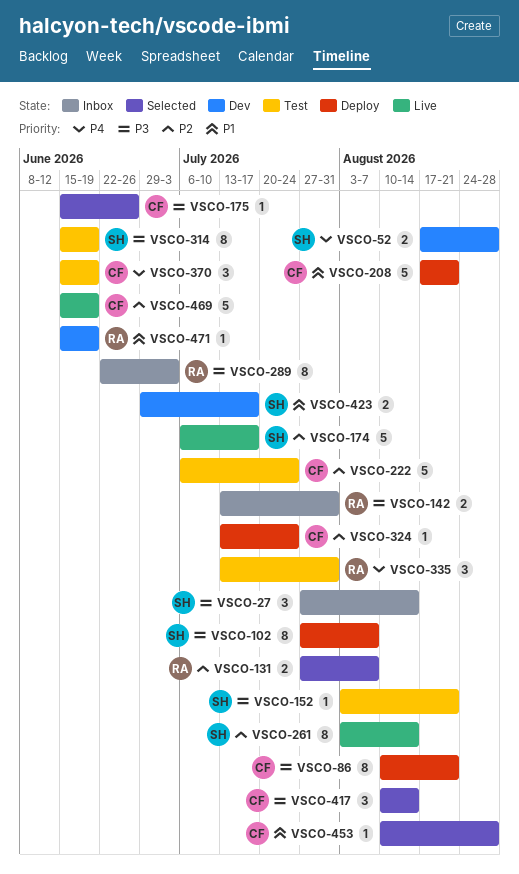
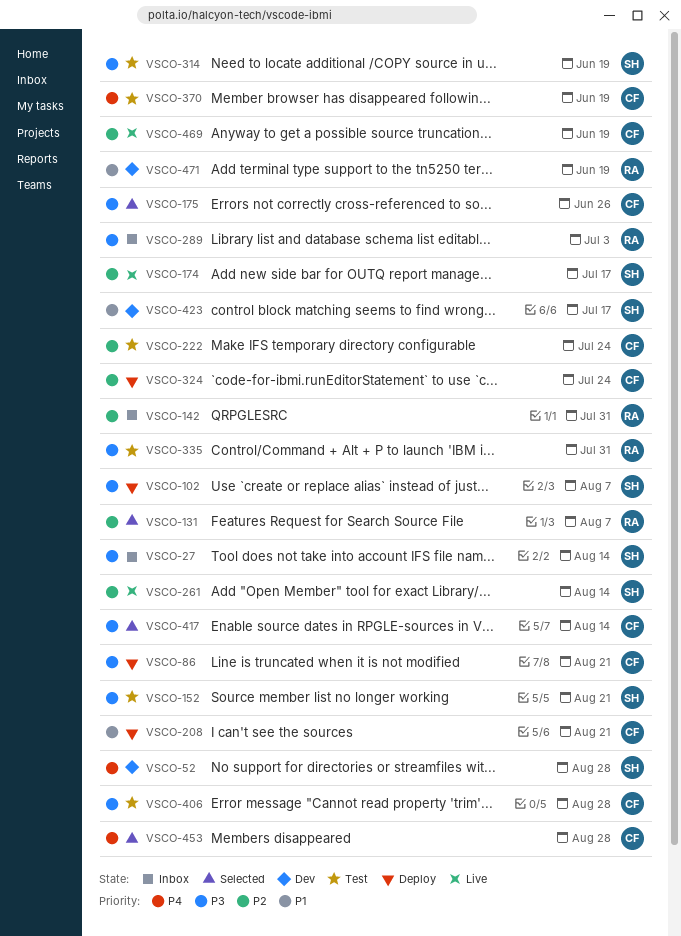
VSCO-142, priority: P3 -> P2
VSCO-335, priority: P4 -> P3
VSCO-406: none -> present
VSCO-453, priority: P1 -> P4

